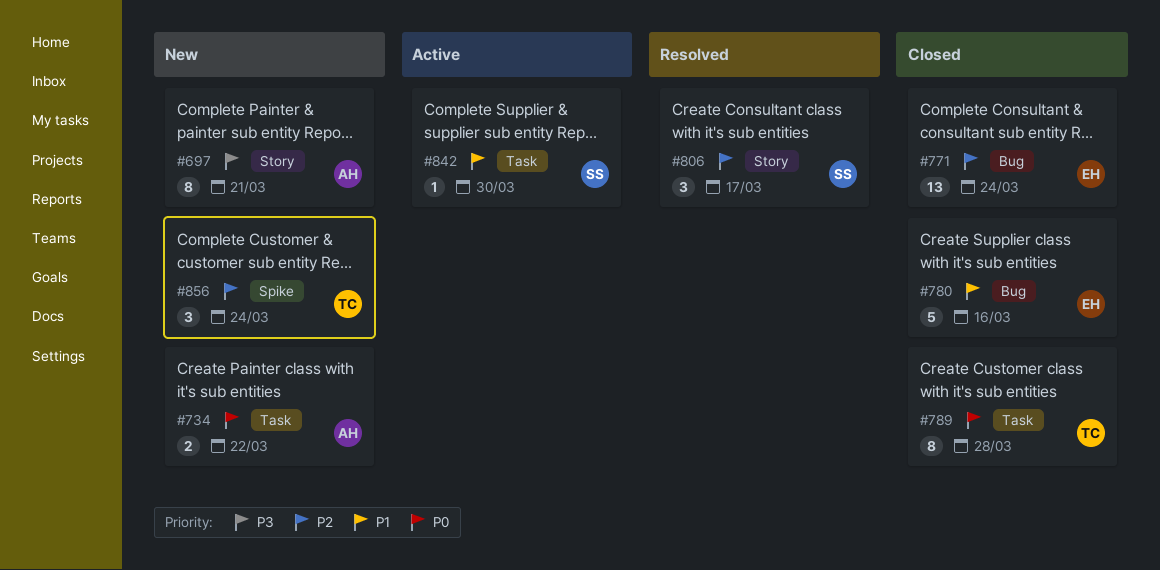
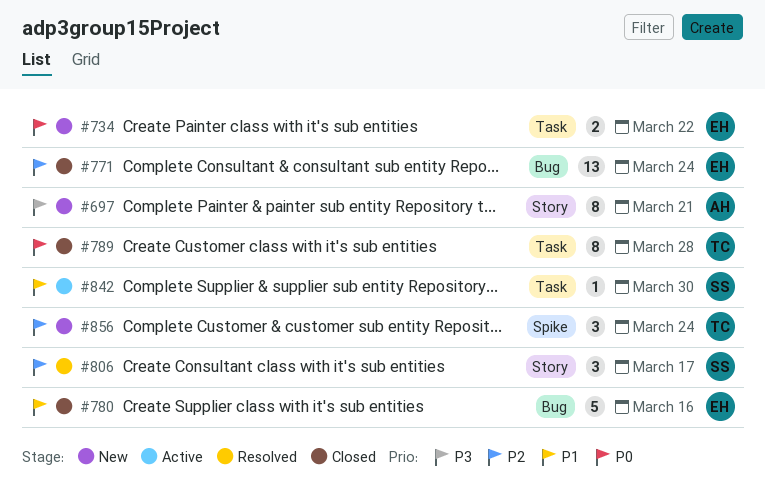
#734, owner: AH -> EH

